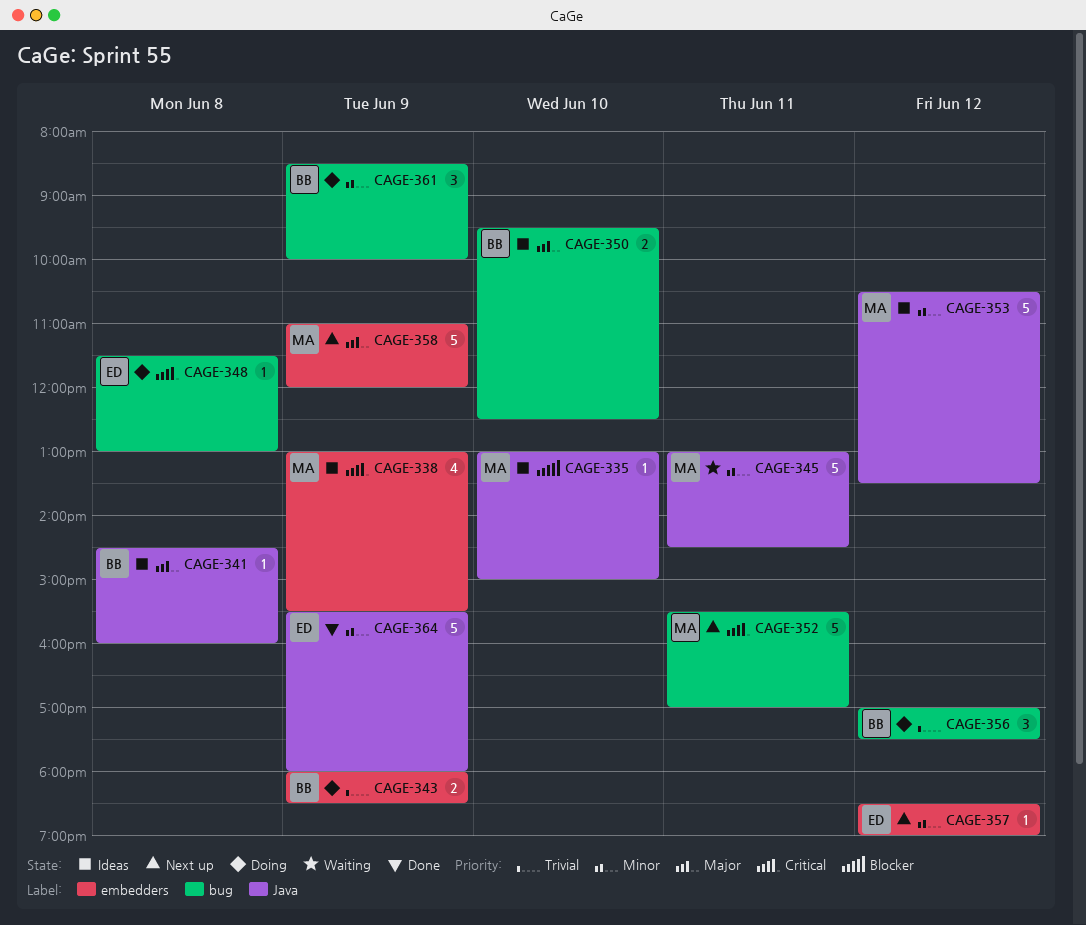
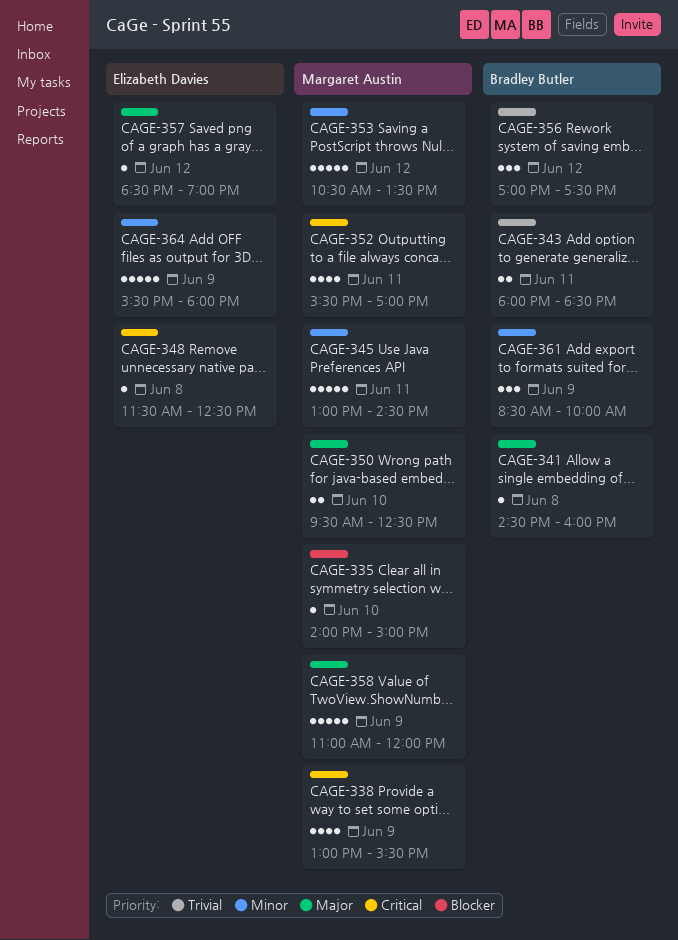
CAGE-335, begins: 13:00 -> 14:00
CAGE-343, day: Jun 9 -> Jun 11
CAGE-348, ends: 13:00 -> 12:30
CAGE-350, owner: Bradley Butler -> Margaret Austin
CAGE-352, estimate: 5 -> 4
CAGE-357, priority: Minor -> Major

